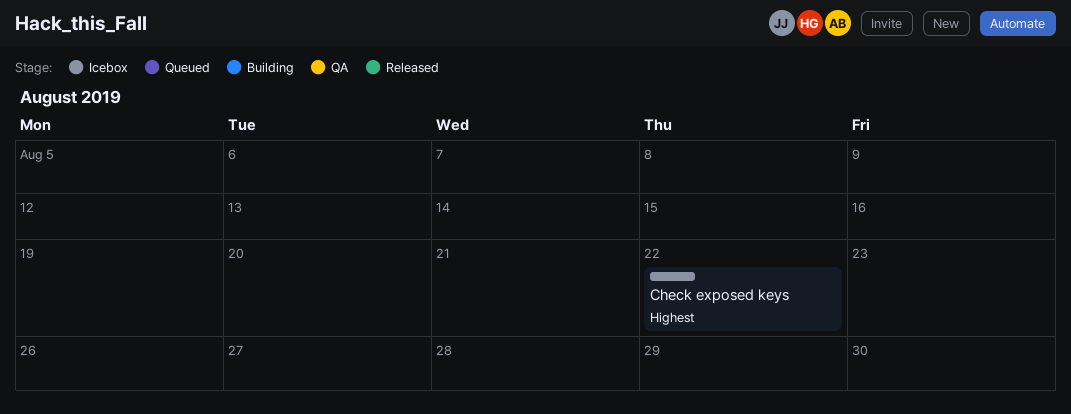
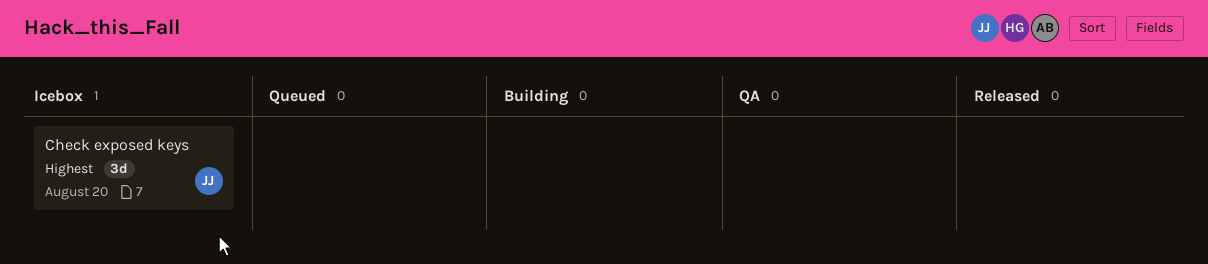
Check exposed keys, due: Aug 22 -> Aug 20

